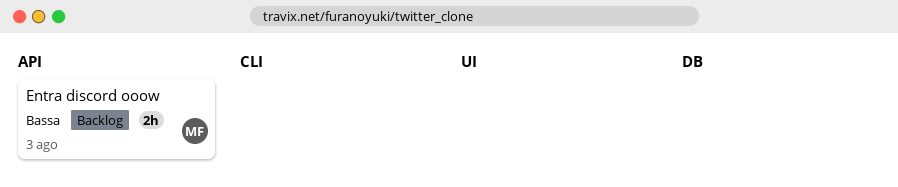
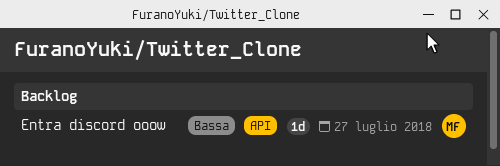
Entra discord ooow, estimate: 2h -> 1d
Entra discord ooow, due: Aug 3 -> Jul 27

